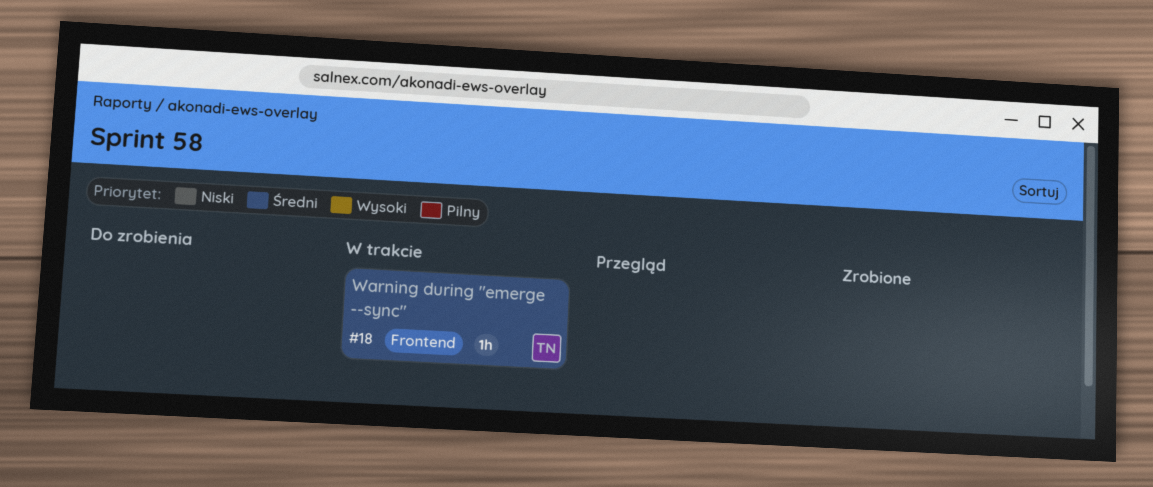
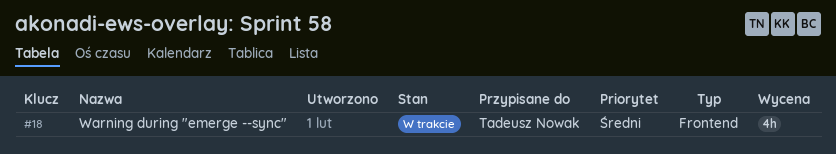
#18, estimate: 1h -> 4h

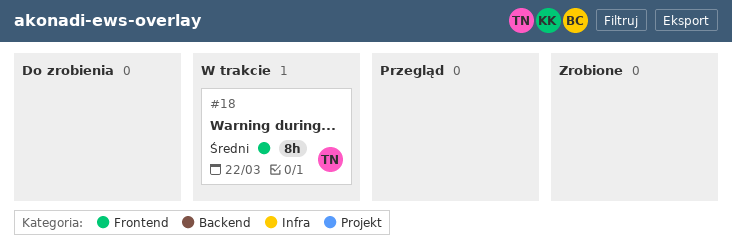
#18, estimate: 4h -> 8h

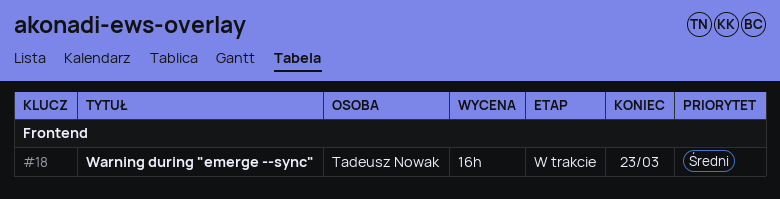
#18, estimate: 8h -> 16h
#18, due: Mar 22 -> Mar 23

